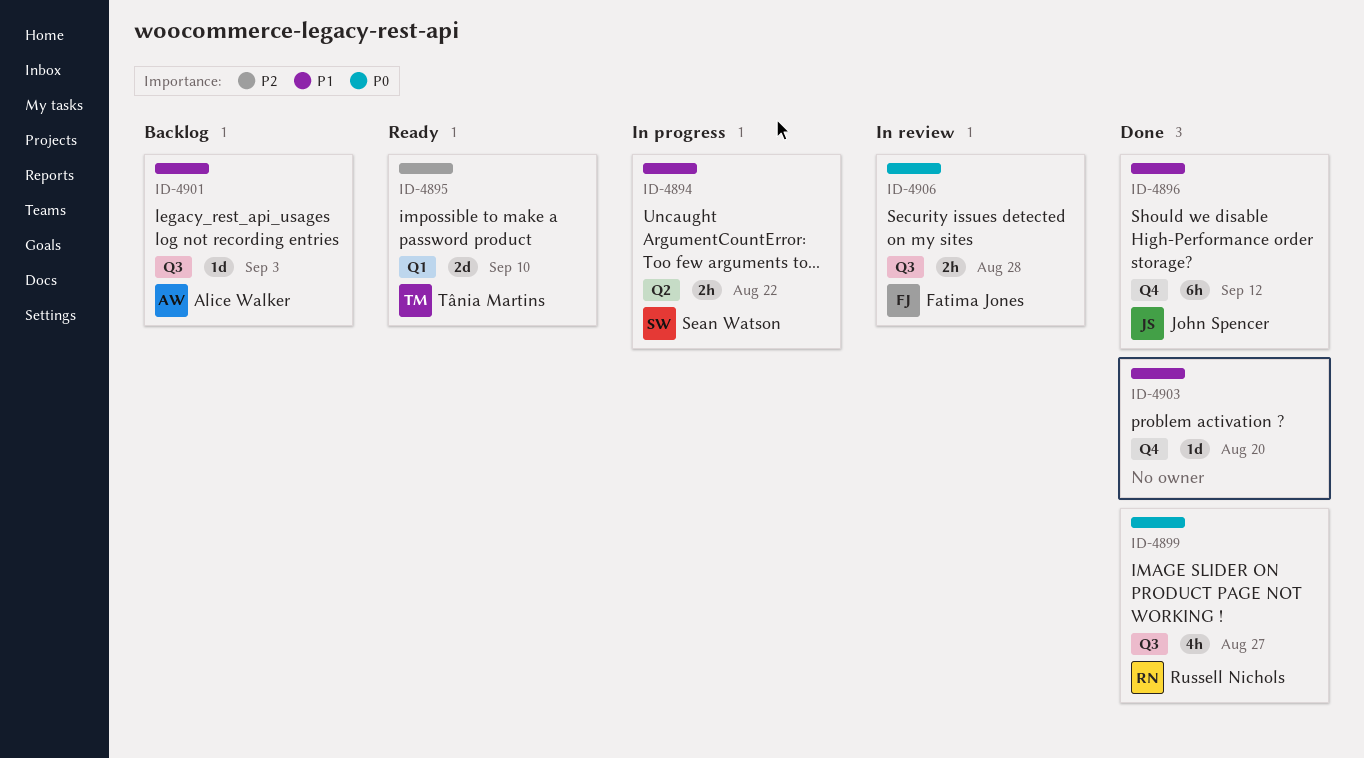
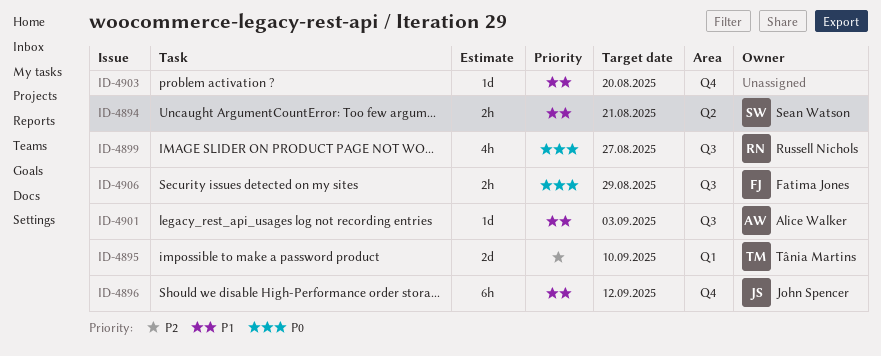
ID-4894, due: Aug 22 -> Aug 21
ID-4906, due: Aug 28 -> Aug 29

